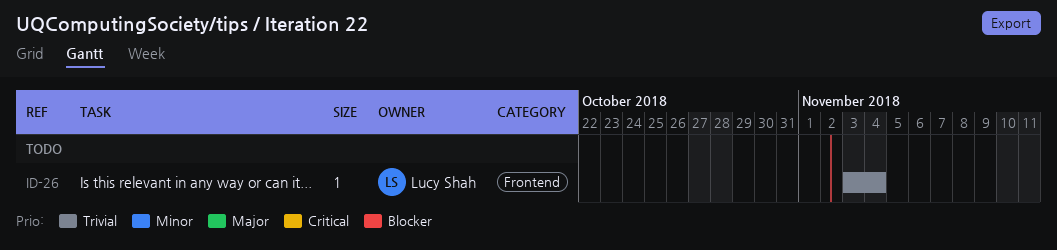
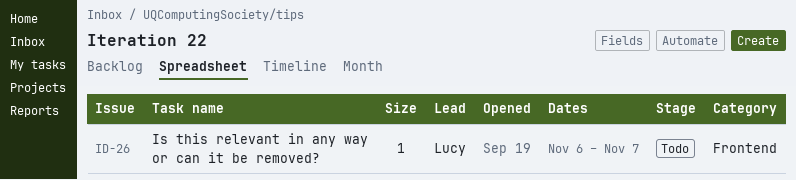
ID-26, start: Nov 3 -> Nov 6
ID-26, due: Nov 4 -> Nov 7

